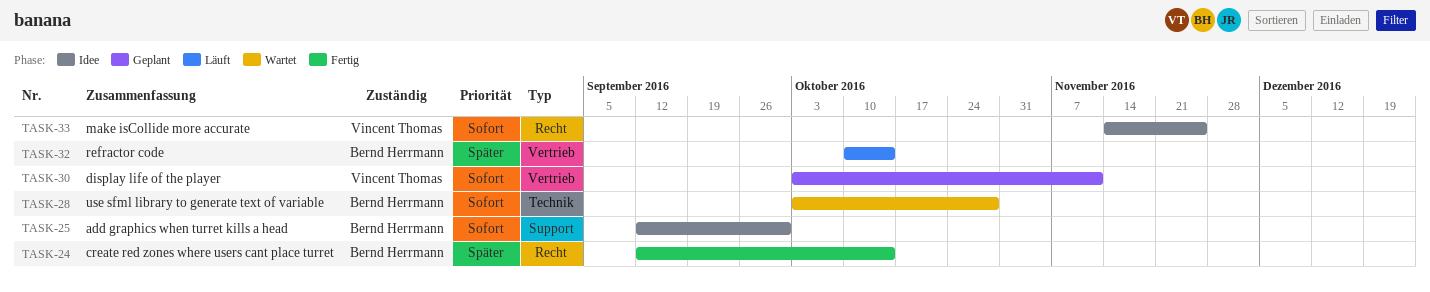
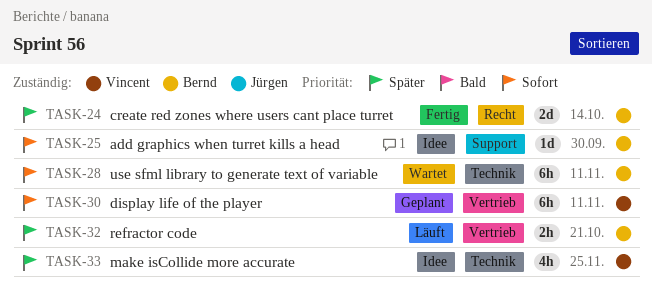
TASK-28, due: Oct 28 -> Nov 11
TASK-32, due: Oct 14 -> Oct 21
TASK-33, priority: Sofort -> Später
TASK-33, label: Recht -> Technik

